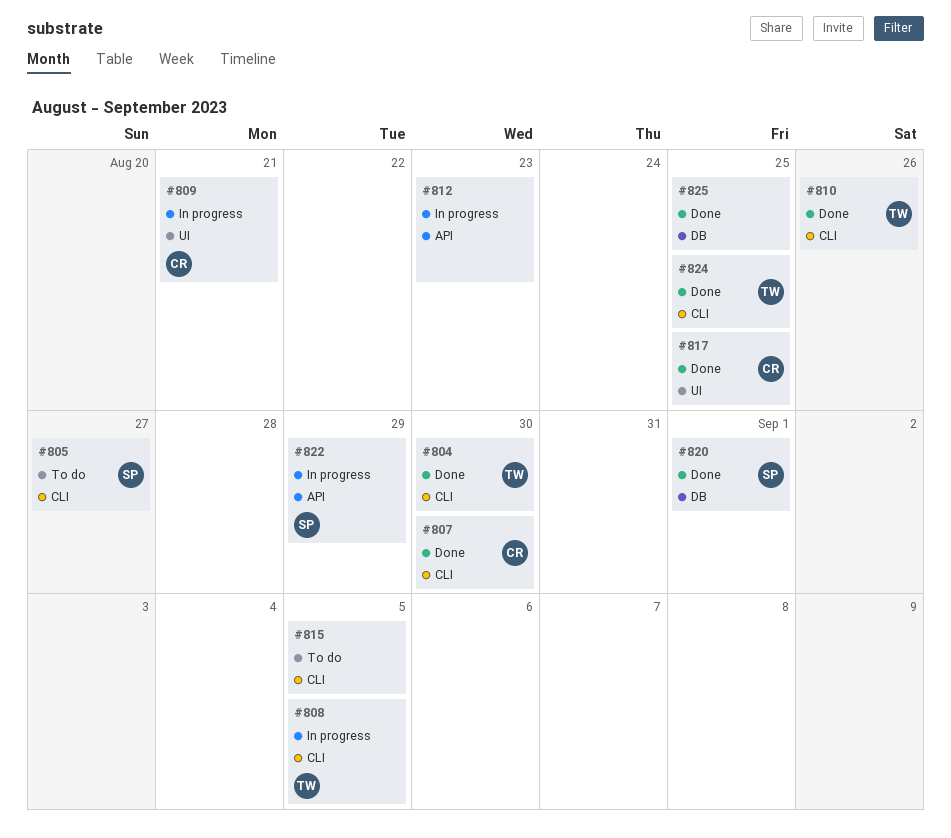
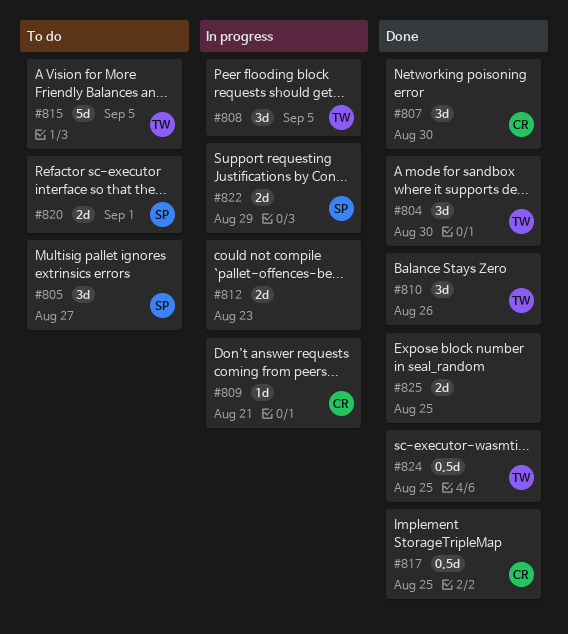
#815, owner: none -> TW
#820, status: Done -> To do

